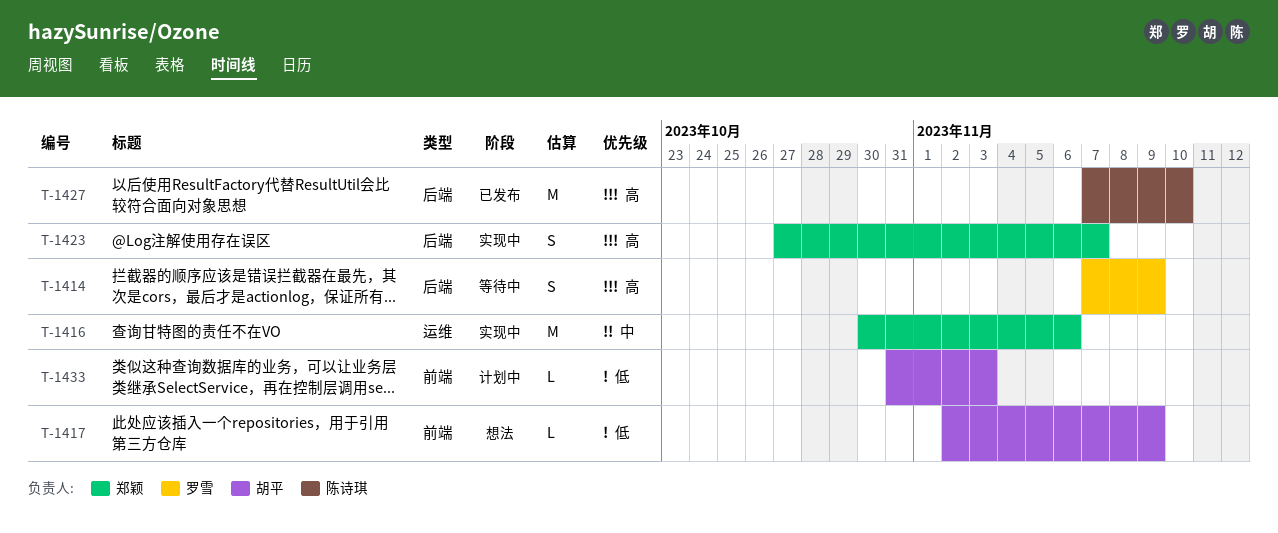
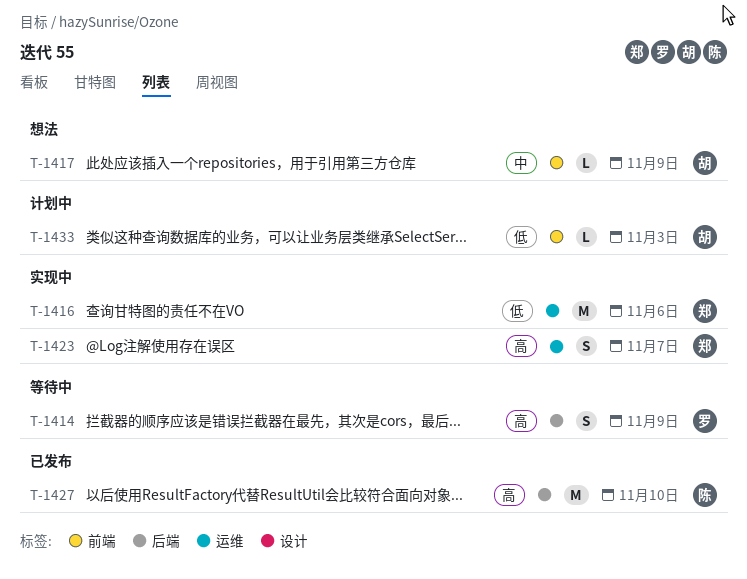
T-1416, priority: 中 -> 低
T-1417, priority: 低 -> 中
T-1423, label: 后端 -> 运维

